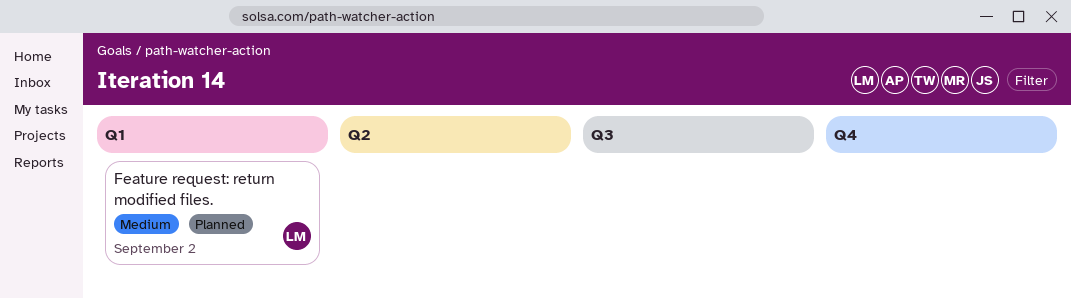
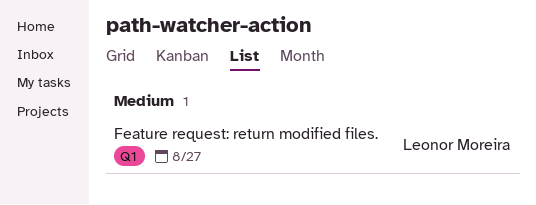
Feature request: return modified files., due: Sep 2 -> Aug 27

